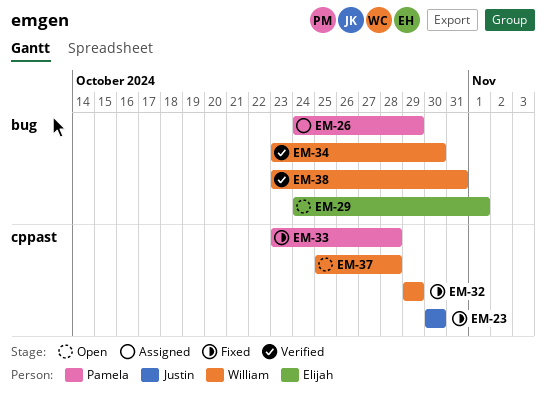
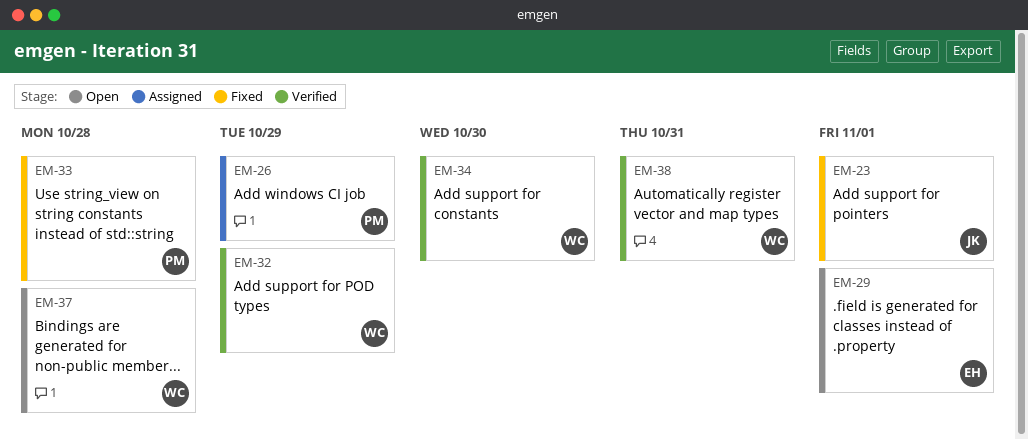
EM-23, due: Oct 30 -> Nov 1
EM-32, status: Fixed -> Verified

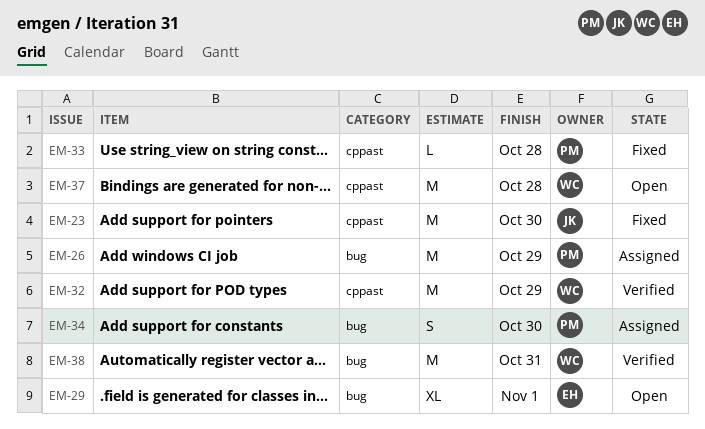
EM-23, due: Nov 1 -> Oct 30
EM-34, status: Verified -> Assigned
EM-34, owner: WC -> PM

